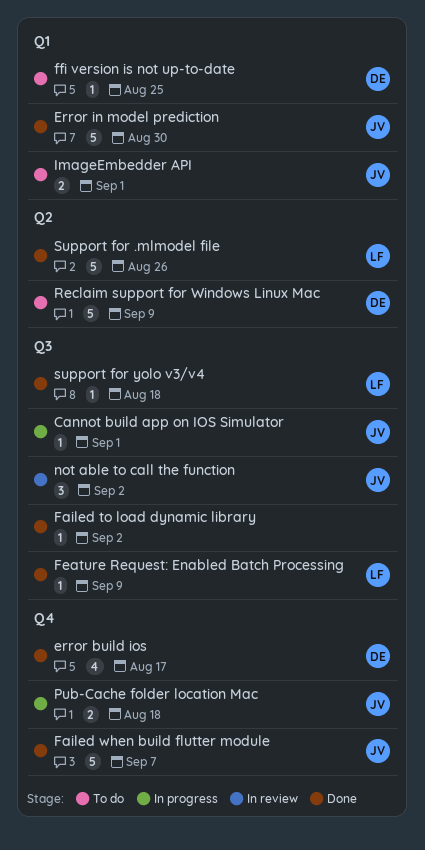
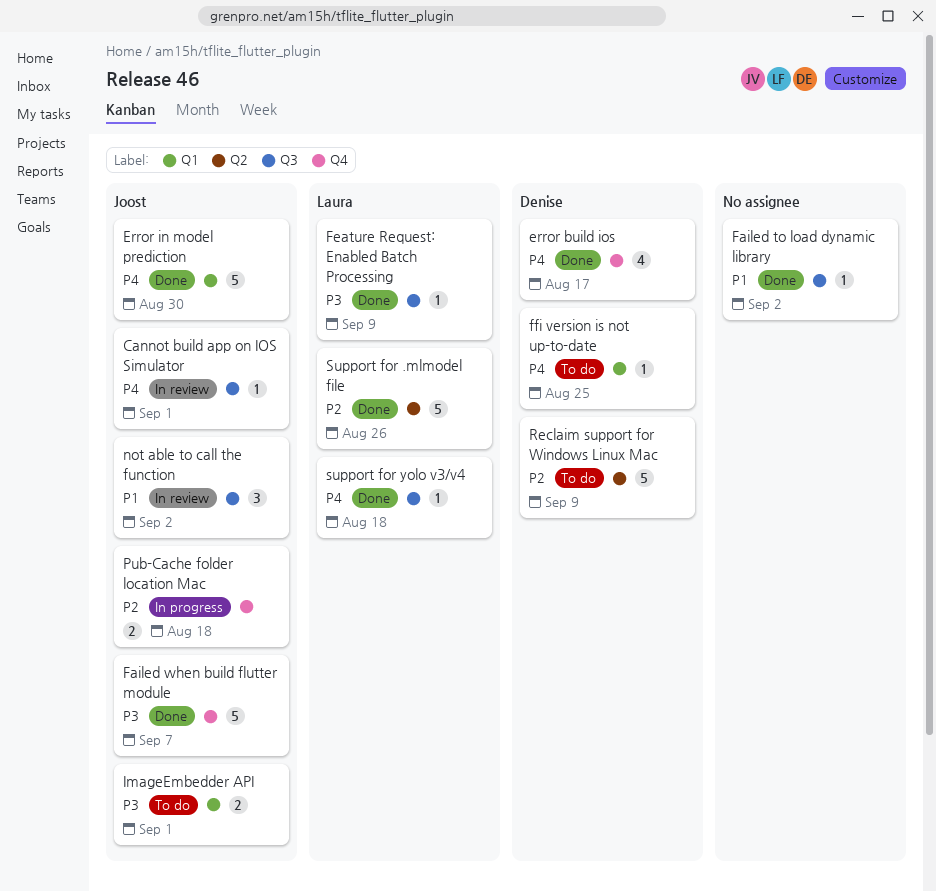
Cannot build app on IOS Simulator, status: In progress -> In review

